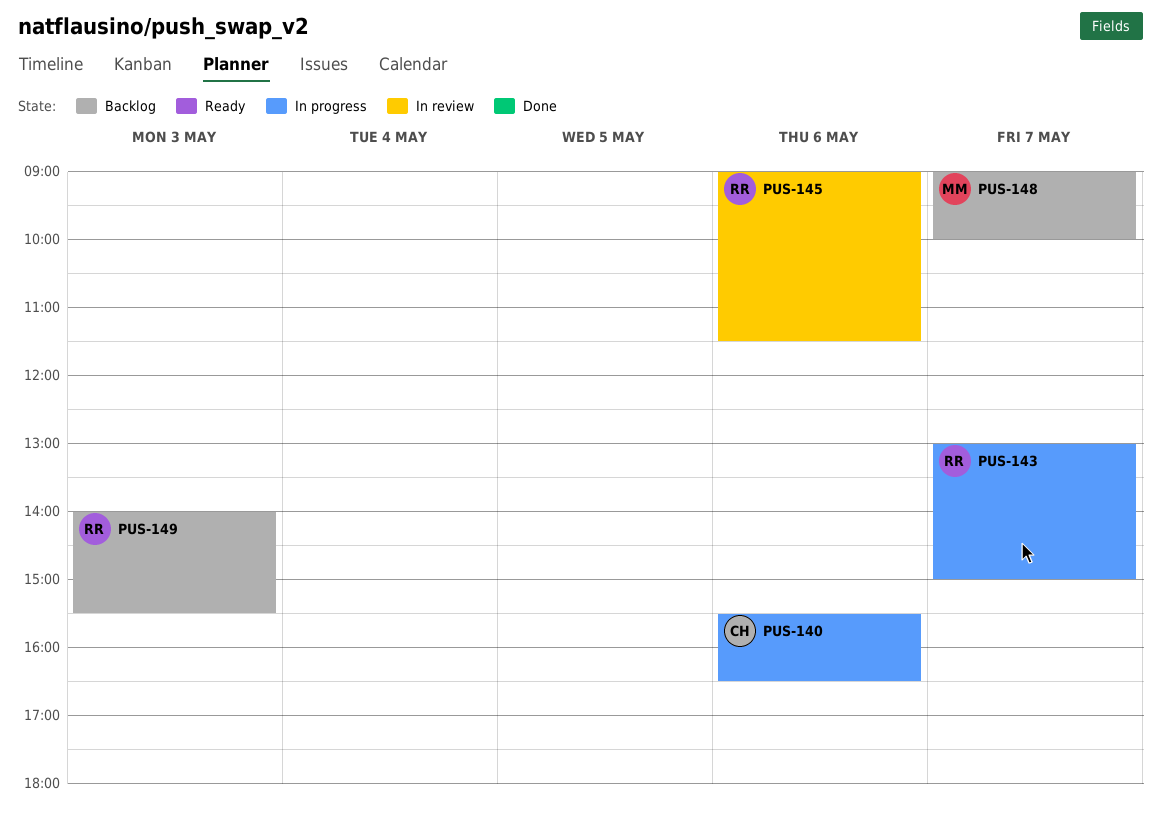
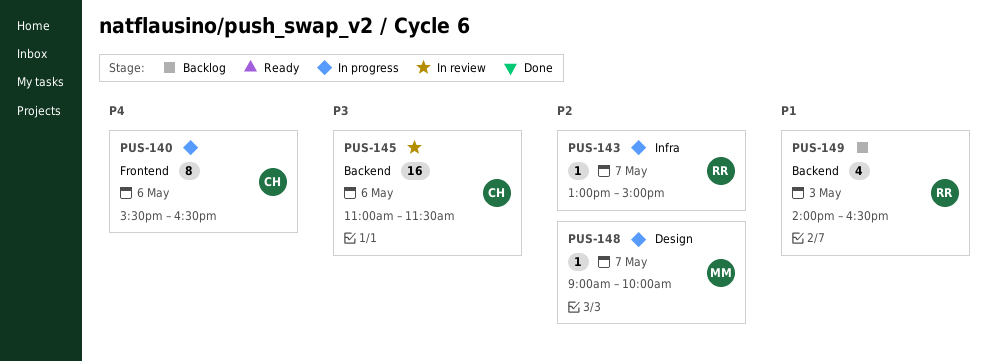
PUS-145, owner: RR -> CH
PUS-145, begins: 09:00 -> 11:00
PUS-148, status: Backlog -> In progress
PUS-149, ends: 15:30 -> 16:30

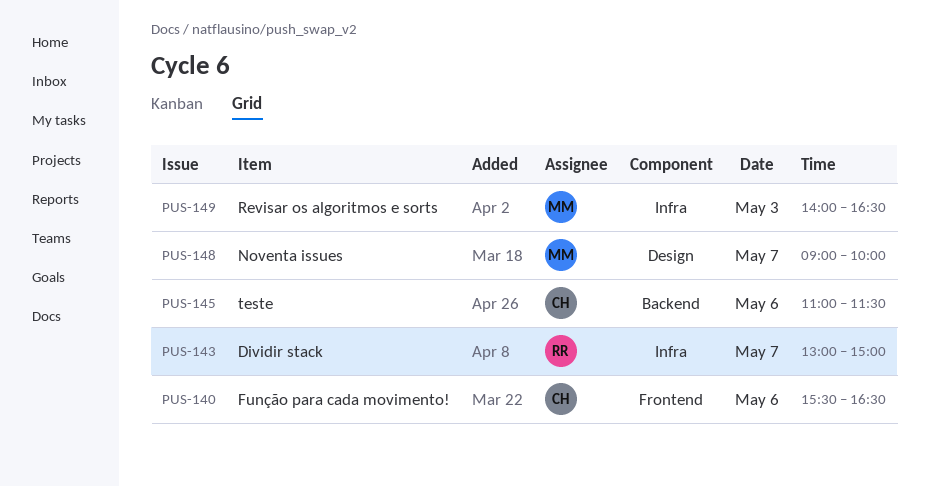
PUS-149, owner: RR -> MM
PUS-149, label: Backend -> Infra

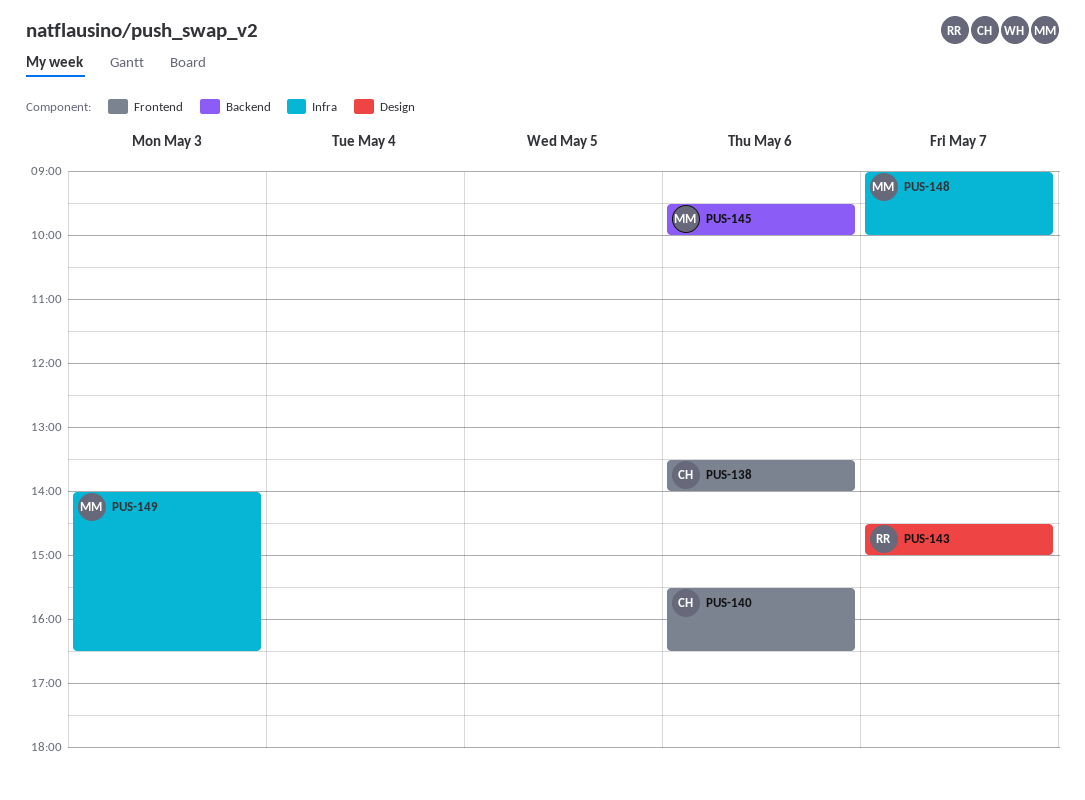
PUS-138: none -> present
PUS-143, label: Infra -> Design
PUS-143, begins: 13:00 -> 14:30
PUS-145, owner: CH -> MM
PUS-145, begins: 11:00 -> 09:30
PUS-145, ends: 11:30 -> 10:00
PUS-148, label: Design -> Infra

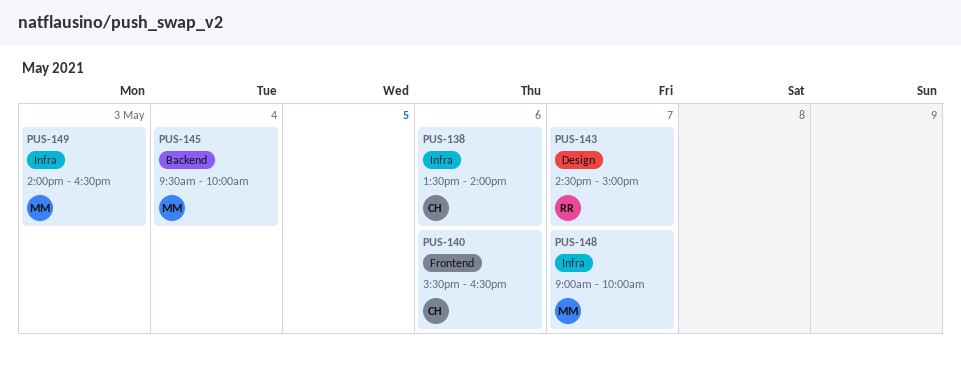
PUS-138, label: Frontend -> Infra
PUS-145, day: May 6 -> May 4

